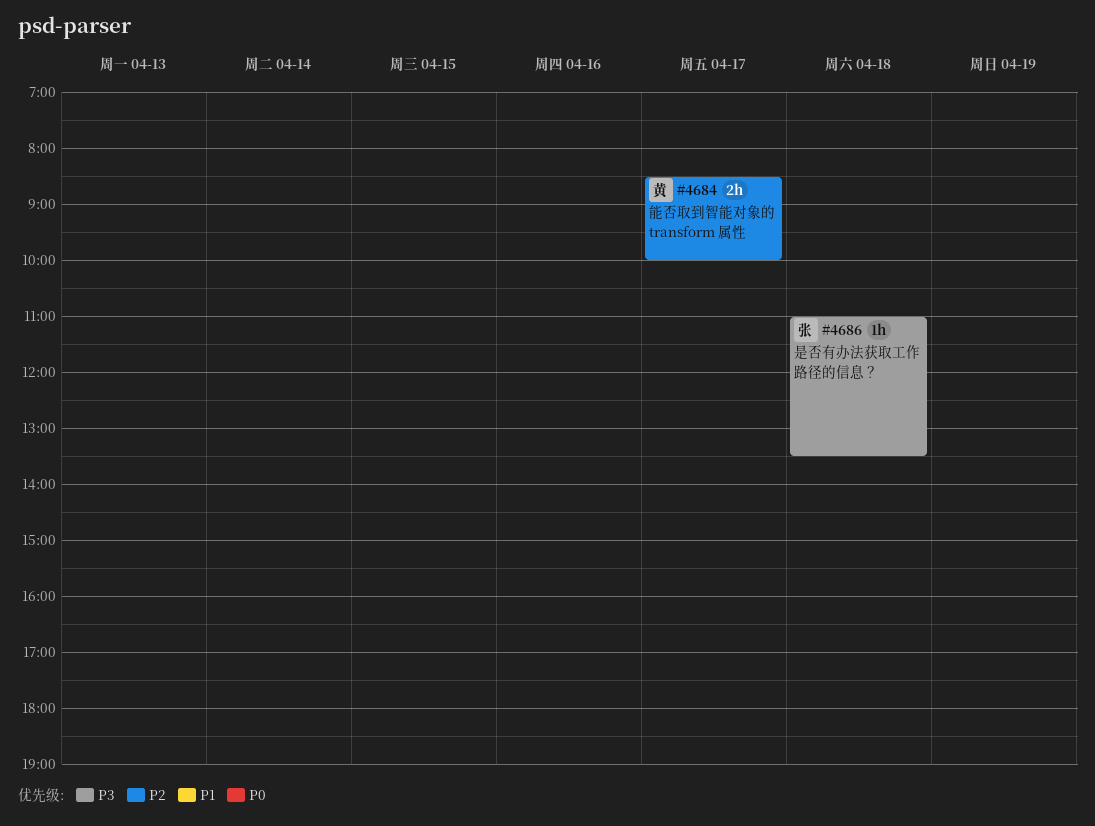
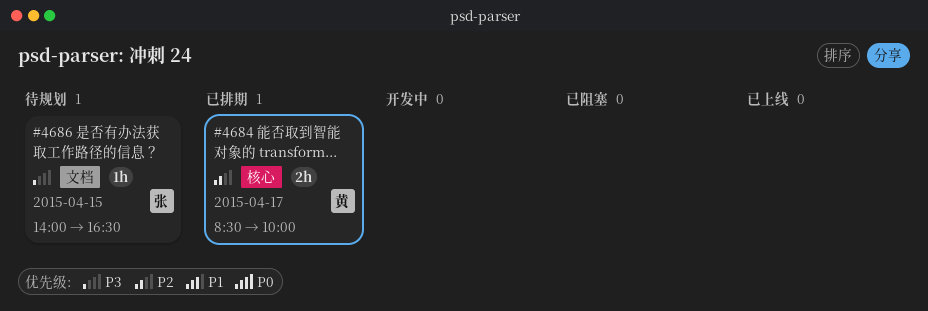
#4686, day: Apr 18 -> Apr 15
#4686, begins: 11:00 -> 14:00
#4686, ends: 13:30 -> 16:30

